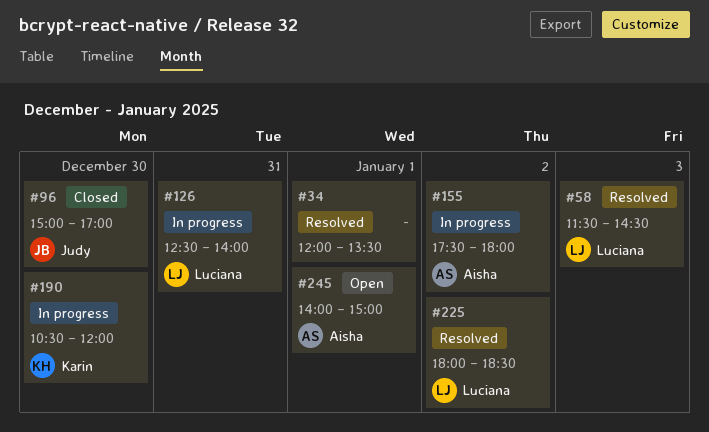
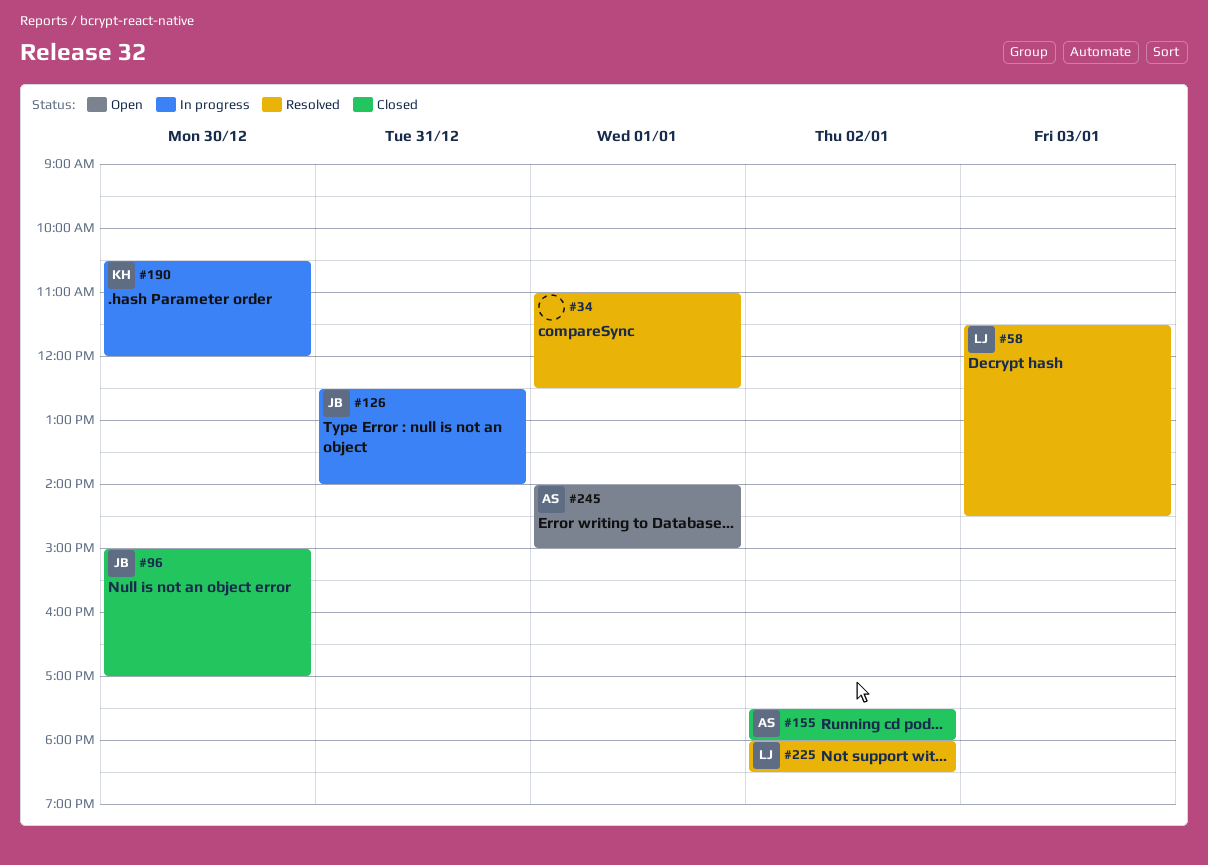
#34, begins: 12:00 -> 11:00
#34, ends: 13:30 -> 12:30
#126, owner: Luciana -> Judy
#155, status: In progress -> Closed

